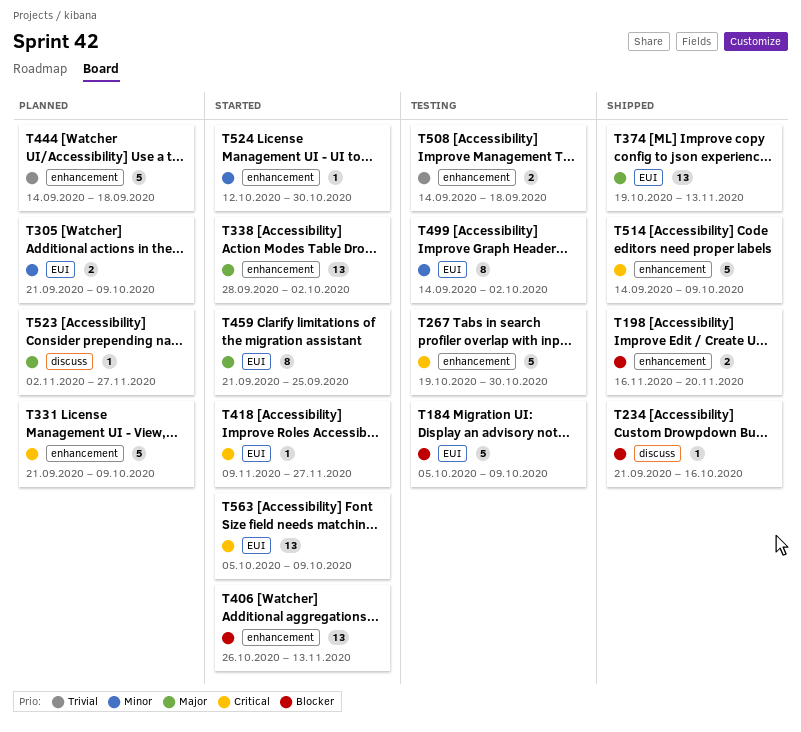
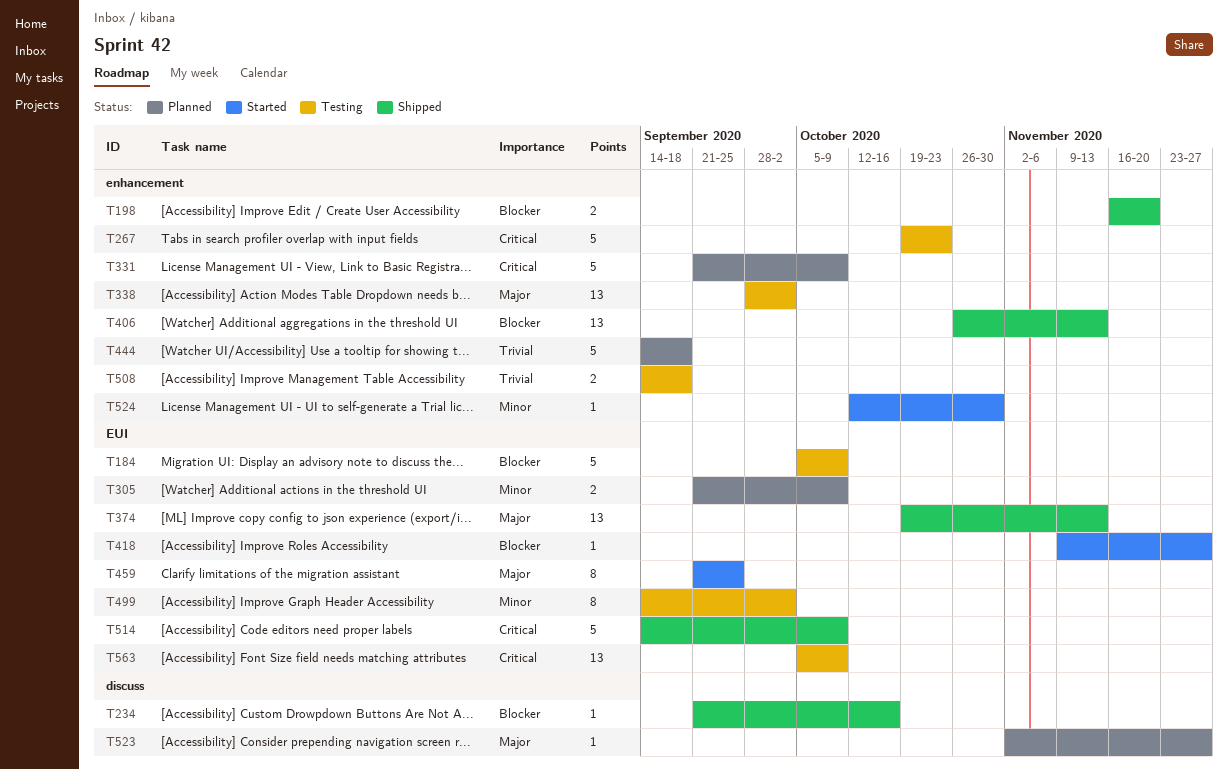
T267, due: Oct 30 -> Oct 23
T338, status: Started -> Testing
T406, status: Started -> Shipped
T418, priority: Critical -> Blocker
T514, label: enhancement -> EUI
T563, status: Started -> Testing

